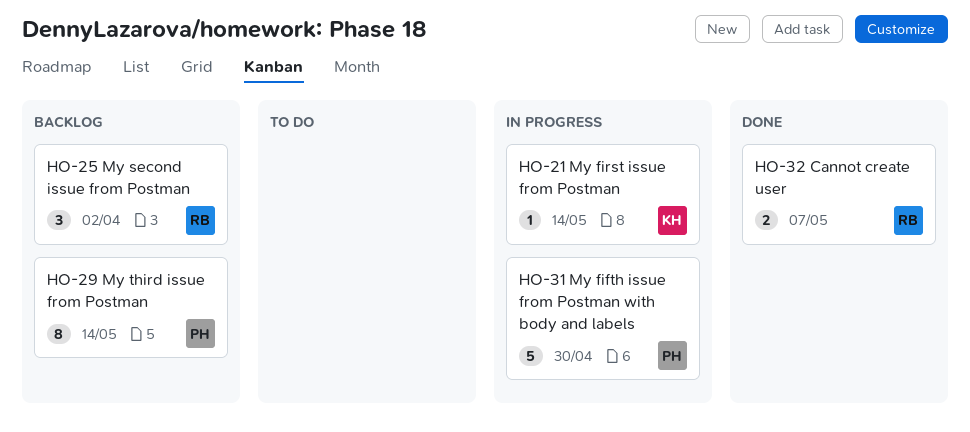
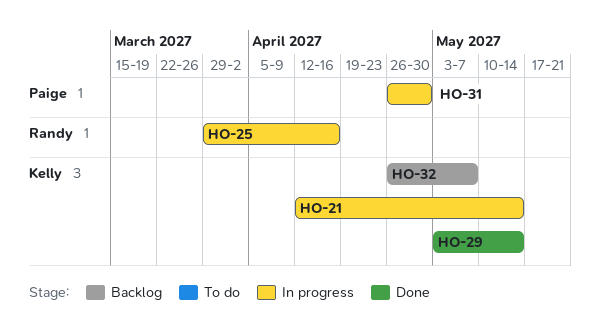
HO-25, status: Backlog -> In progress
HO-25, due: Apr 2 -> Apr 16
HO-29, status: Backlog -> Done
HO-29, owner: Paige -> Kelly
HO-32, status: Done -> Backlog
HO-32, owner: Randy -> Kelly

